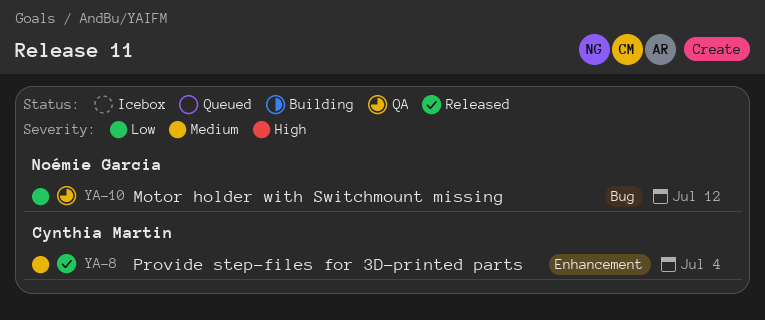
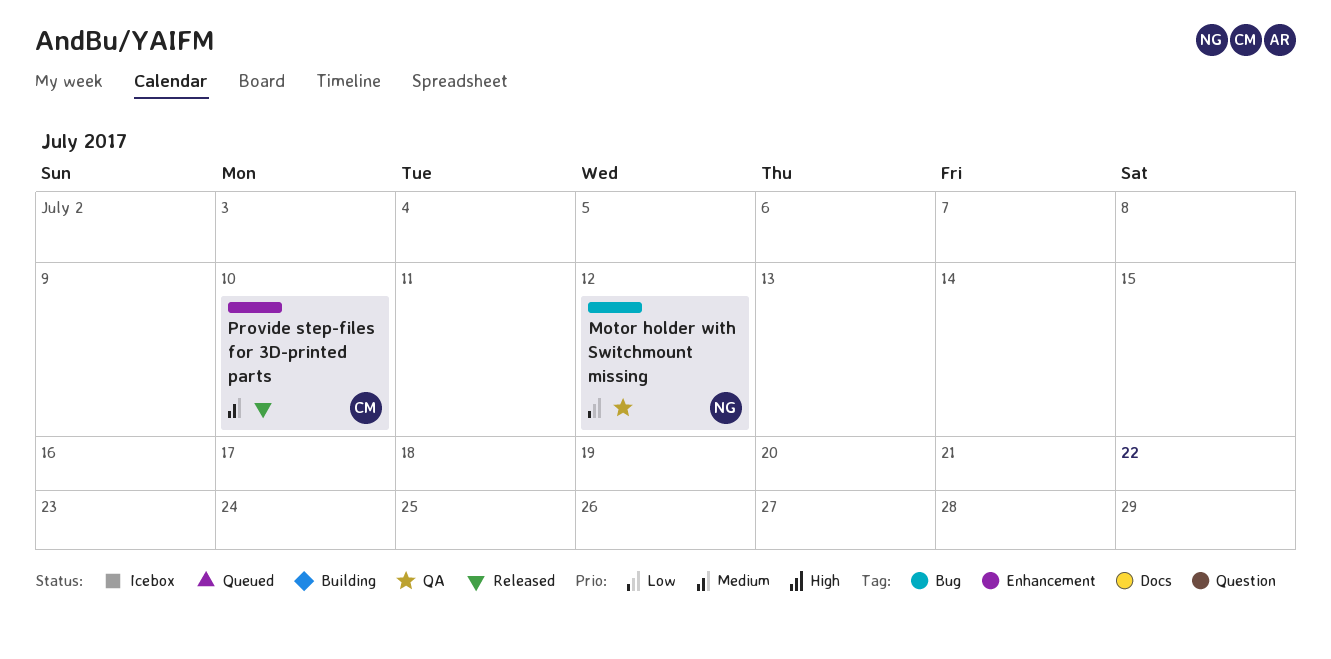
Provide step-files for 3D-printed parts, due: Jul 4 -> Jul 10

